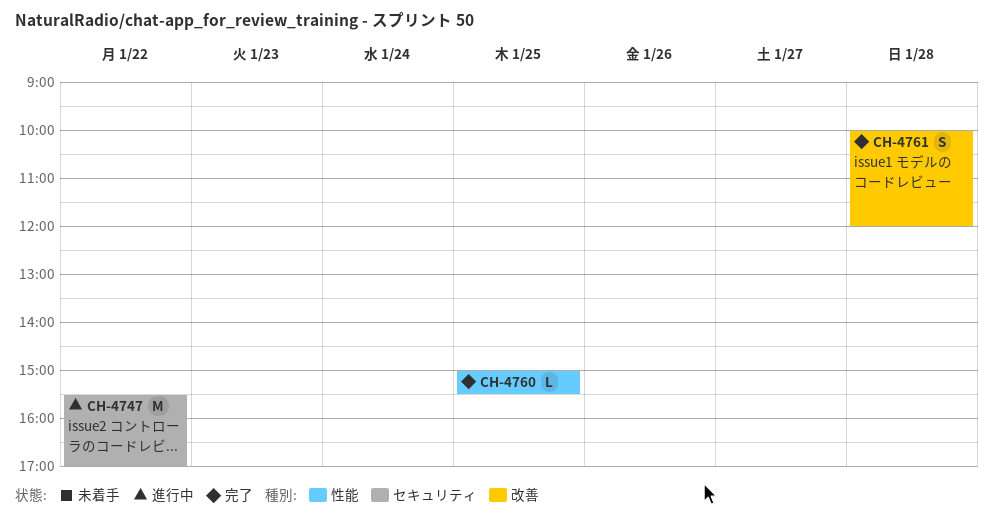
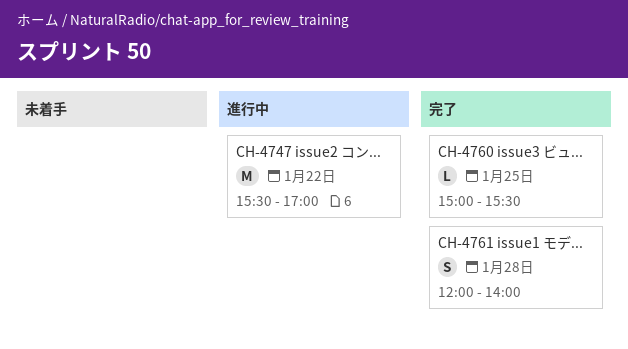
CH-4761, begins: 10:00 -> 12:00
CH-4761, ends: 12:00 -> 14:00

